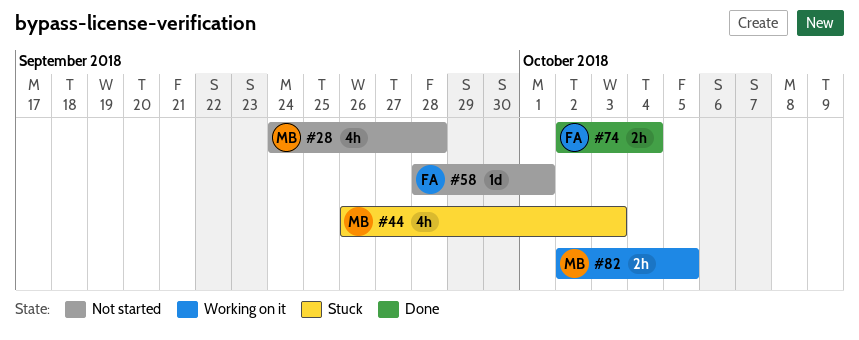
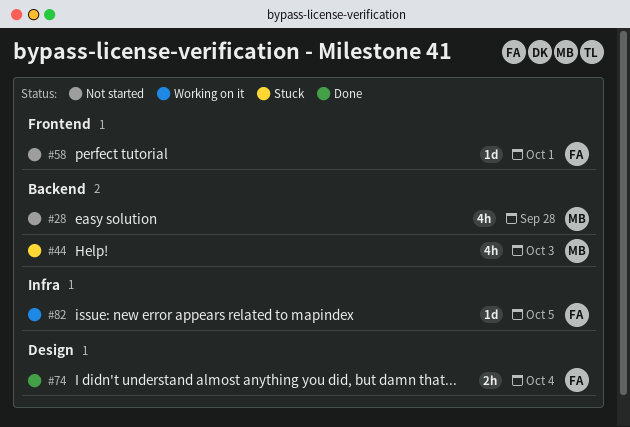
#82, owner: MB -> FA
#82, estimate: 2h -> 1d

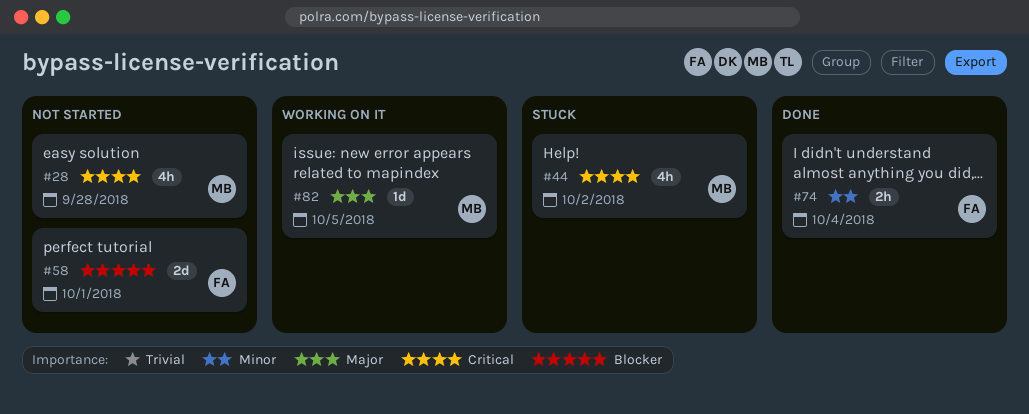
#44, due: Oct 3 -> Oct 2
#58, estimate: 1d -> 2d
#82, owner: FA -> MB

